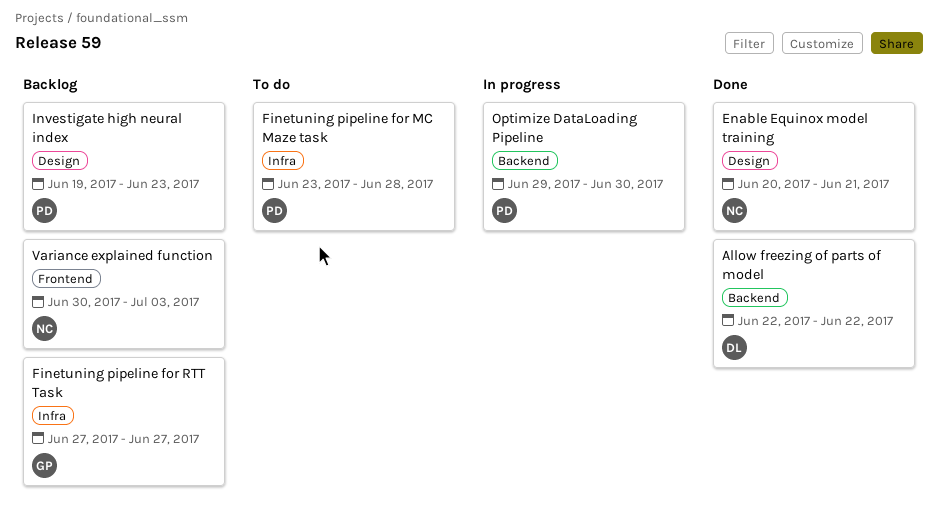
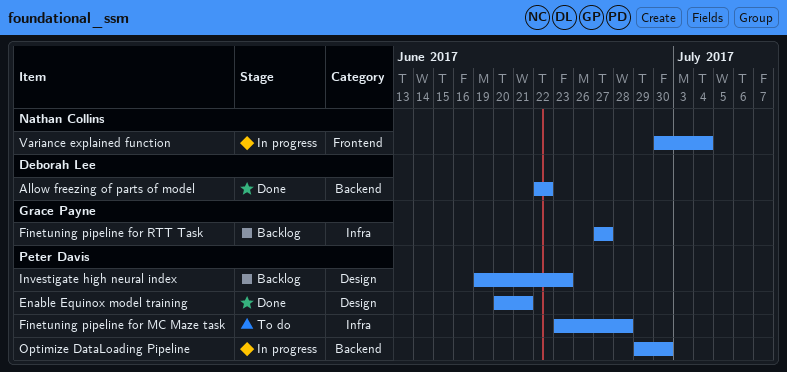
Enable Equinox model training, owner: Nathan Collins -> Peter Davis
Variance explained function, status: Backlog -> In progress
Variance explained function, due: Jul 3 -> Jul 4

